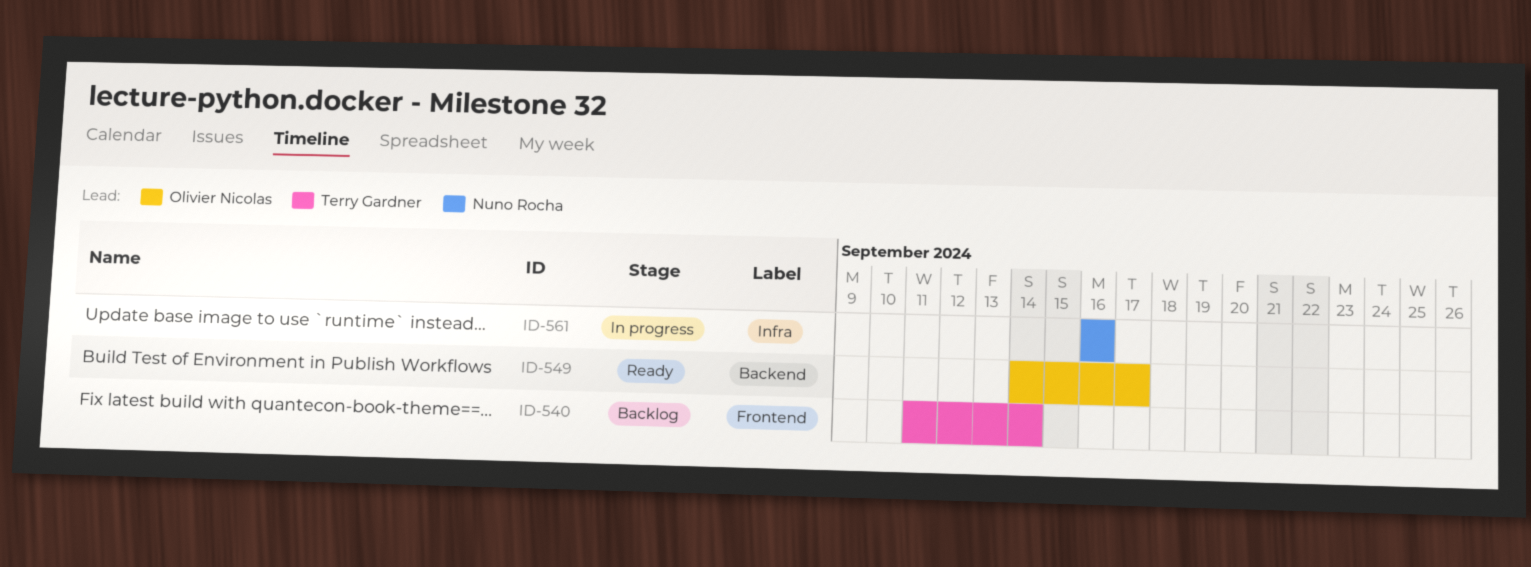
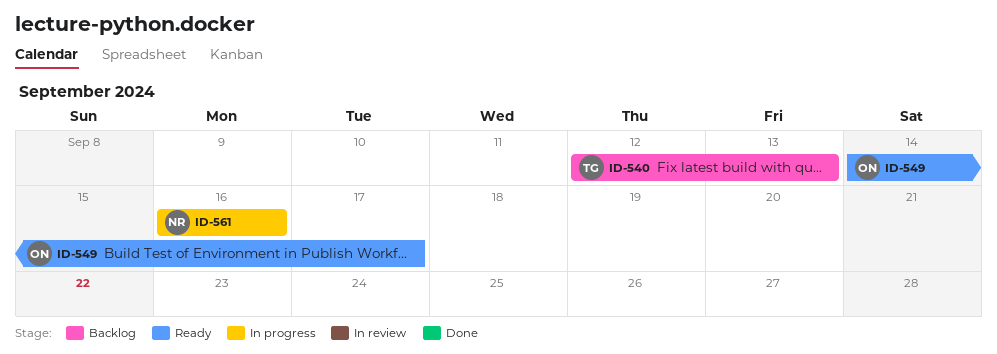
ID-540, start: Sep 11 -> Sep 12
ID-540, due: Sep 14 -> Sep 13

